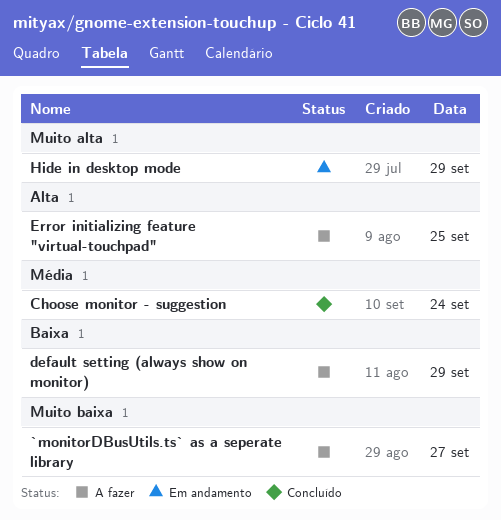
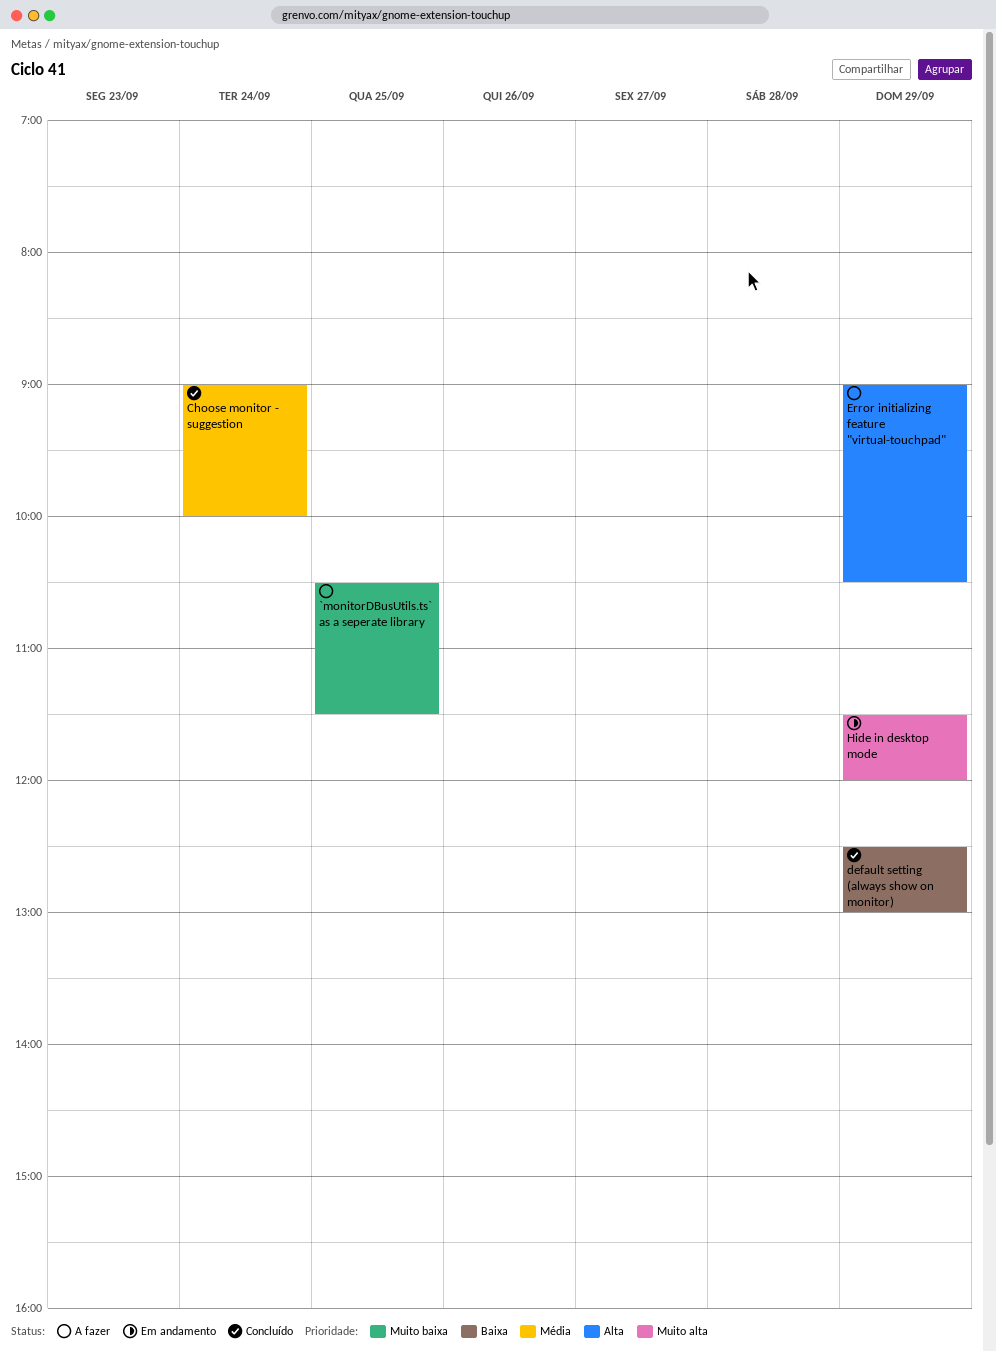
`monitorDBusUtils.ts` as a seperate library, day: Sep 27 -> Sep 25
default setting (always show on monitor), status: A fazer -> Concluído
Error initializing feature "virtual-touchpad", day: Sep 25 -> Sep 29

